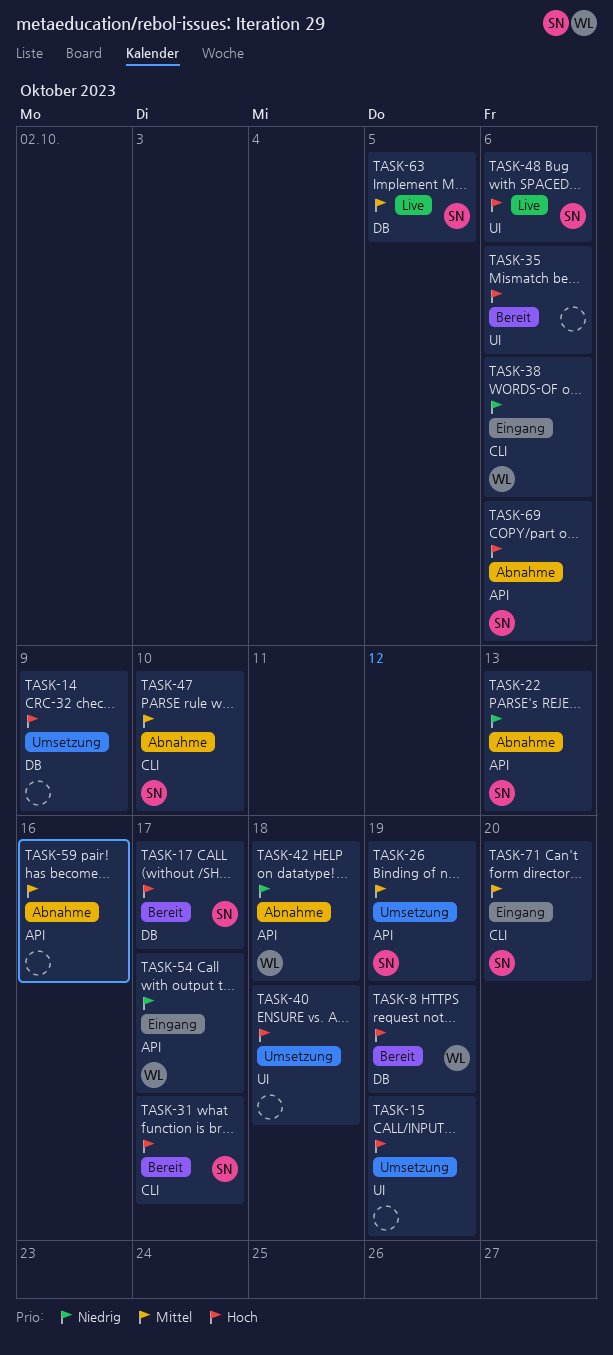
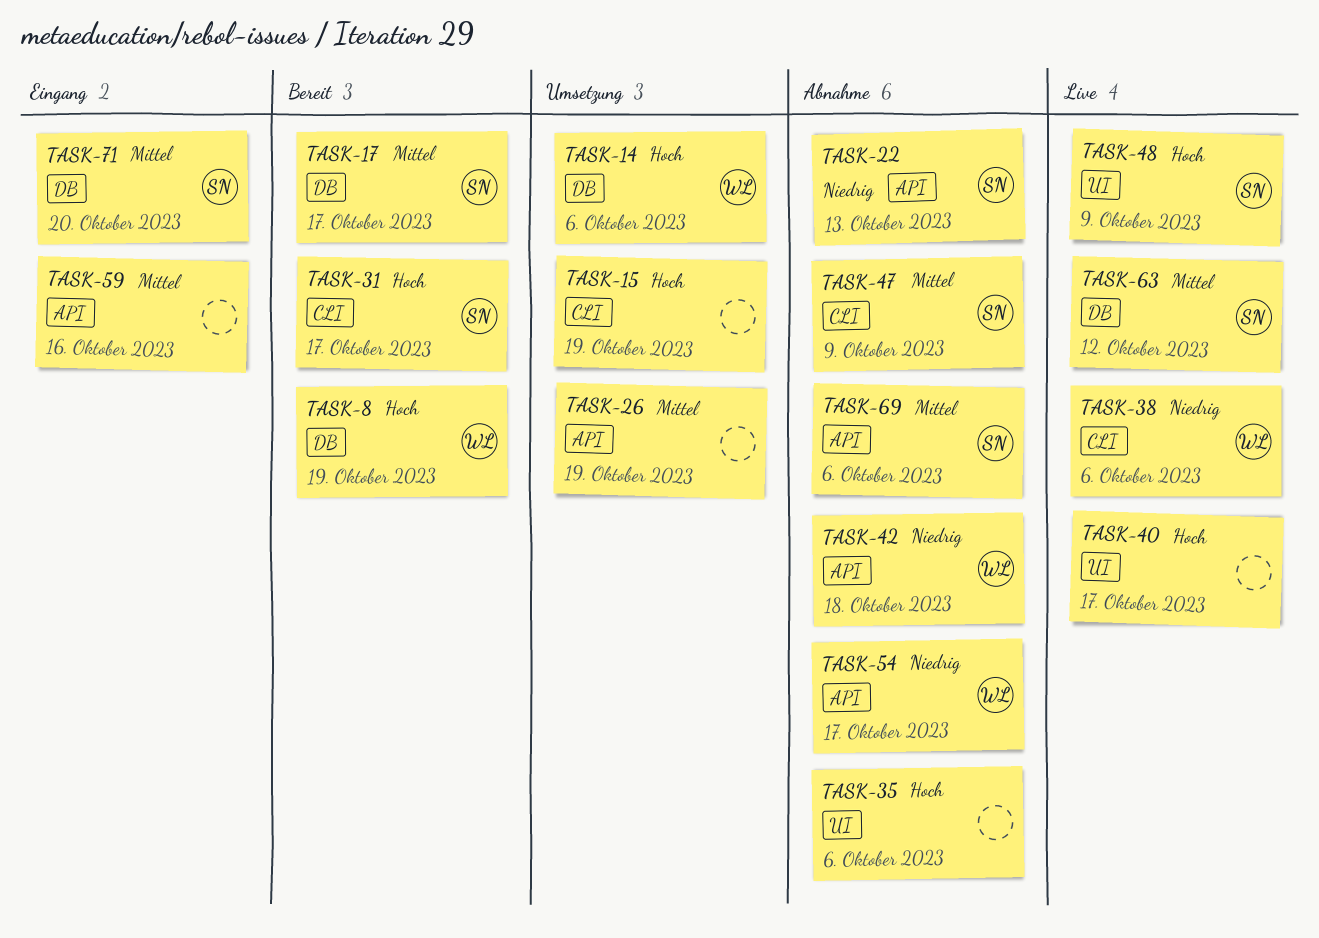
TASK-14, owner: none -> WL
TASK-14, due: Oct 9 -> Oct 6
TASK-15, label: UI -> CLI
TASK-17, priority: Hoch -> Mittel
TASK-26, owner: SN -> none
TASK-35, status: Bereit -> Abnahme
TASK-38, status: Eingang -> Live
TASK-40, status: Umsetzung -> Live
TASK-40, due: Oct 18 -> Oct 17
TASK-47, due: Oct 10 -> Oct 9
TASK-48, due: Oct 6 -> Oct 9
TASK-54, status: Eingang -> Abnahme
TASK-59, status: Abnahme -> Eingang
TASK-63, due: Oct 5 -> Oct 12
TASK-69, priority: Hoch -> Mittel
TASK-71, label: CLI -> DB

